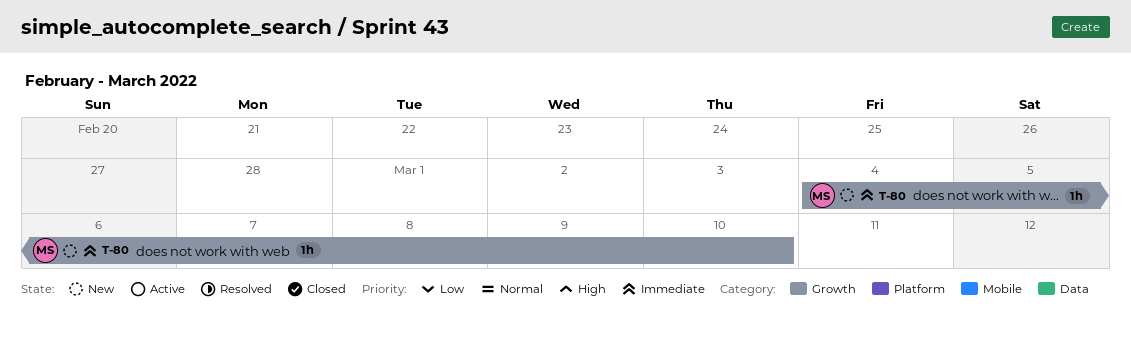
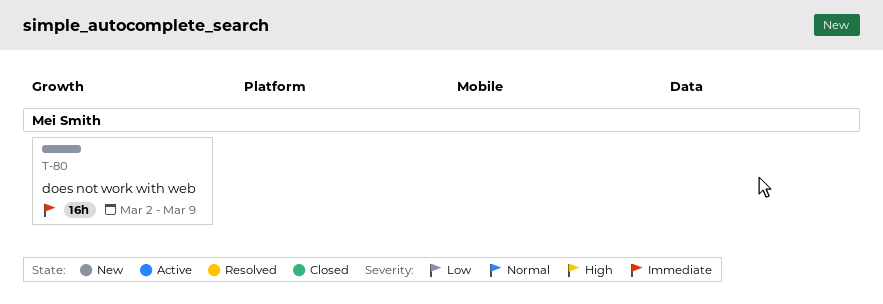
T-80, estimate: 1h -> 16h
T-80, start: Mar 4 -> Mar 2
T-80, due: Mar 10 -> Mar 9

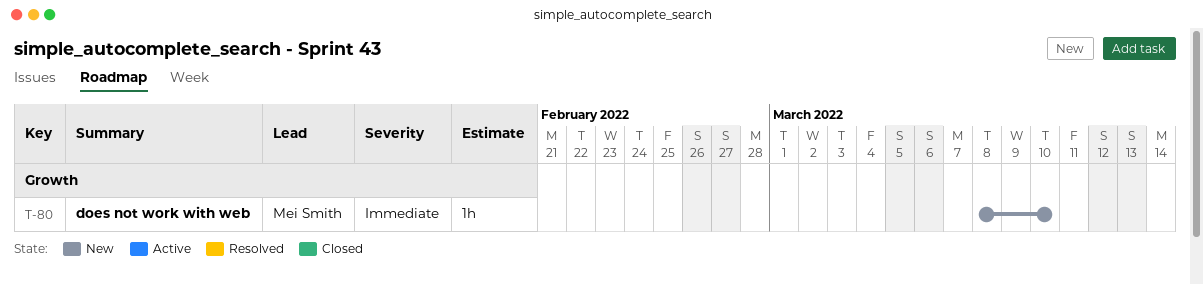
T-80, estimate: 16h -> 1h
T-80, start: Mar 2 -> Mar 8
T-80, due: Mar 9 -> Mar 10

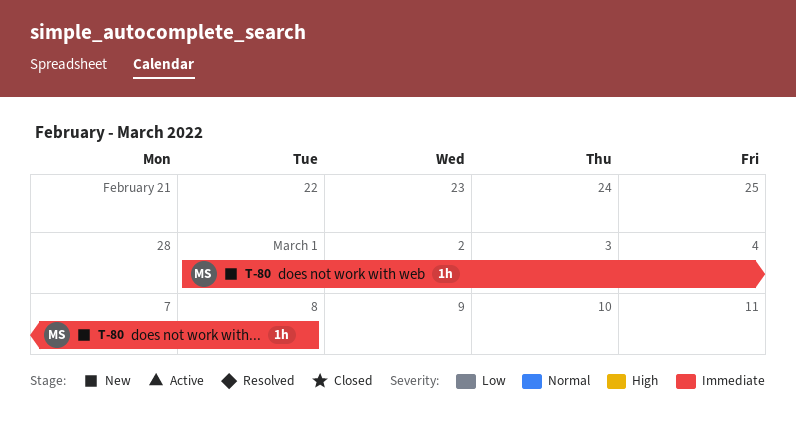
T-80, start: Mar 8 -> Mar 1
T-80, due: Mar 10 -> Mar 8

